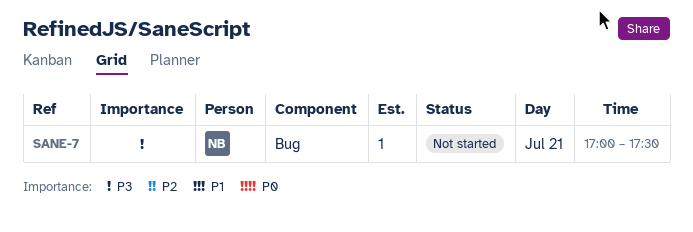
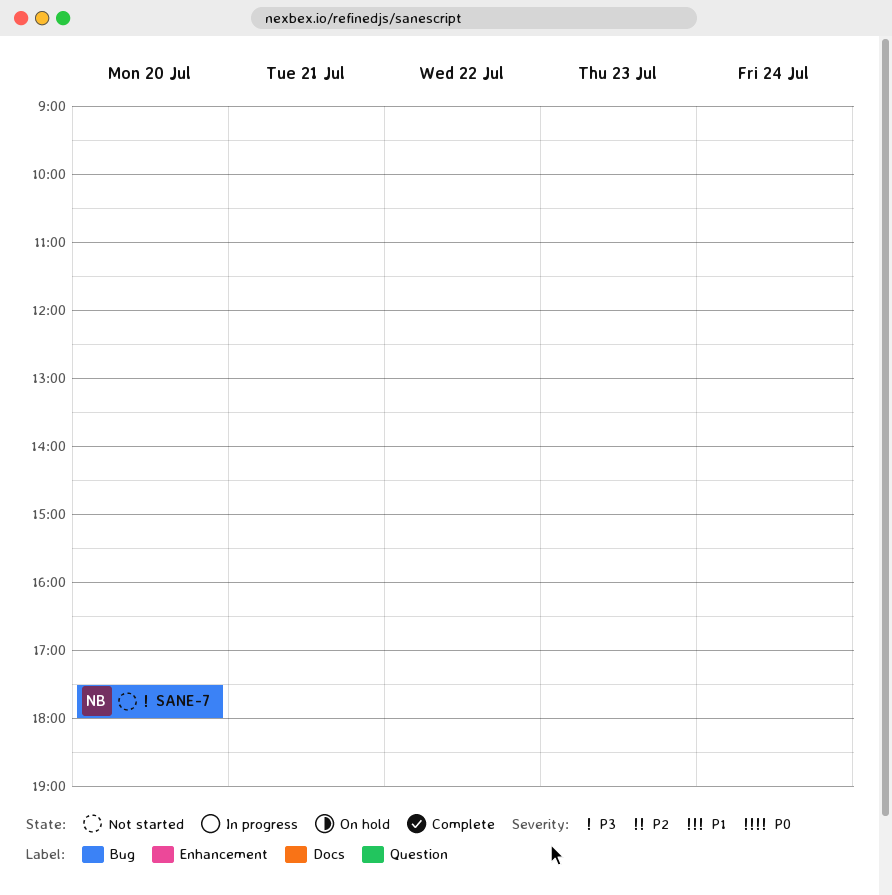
SANE-7, day: Jul 21 -> Jul 20
SANE-7, begins: 17:00 -> 17:30
SANE-7, ends: 17:30 -> 18:00

